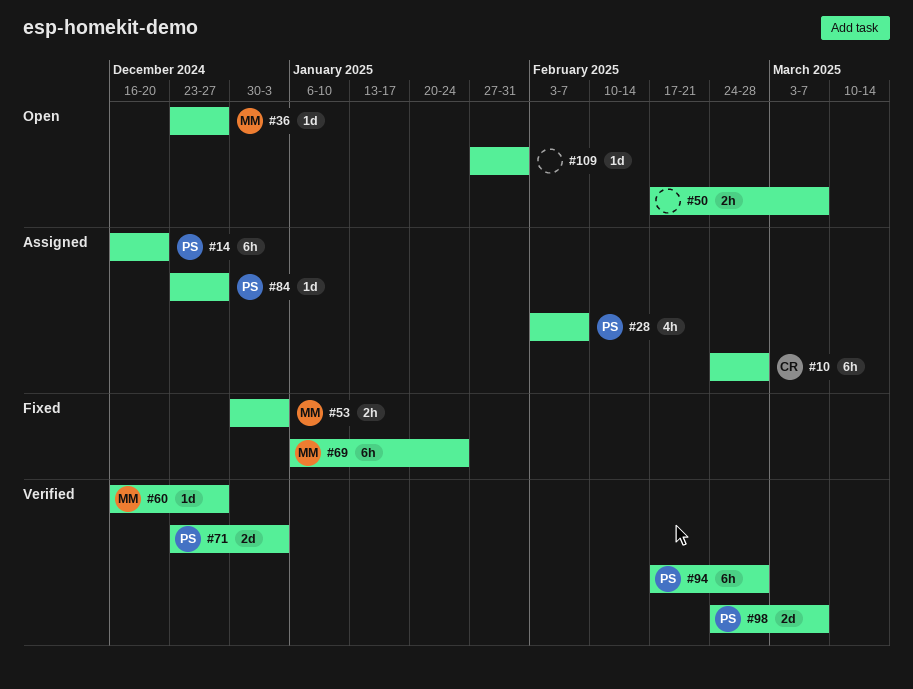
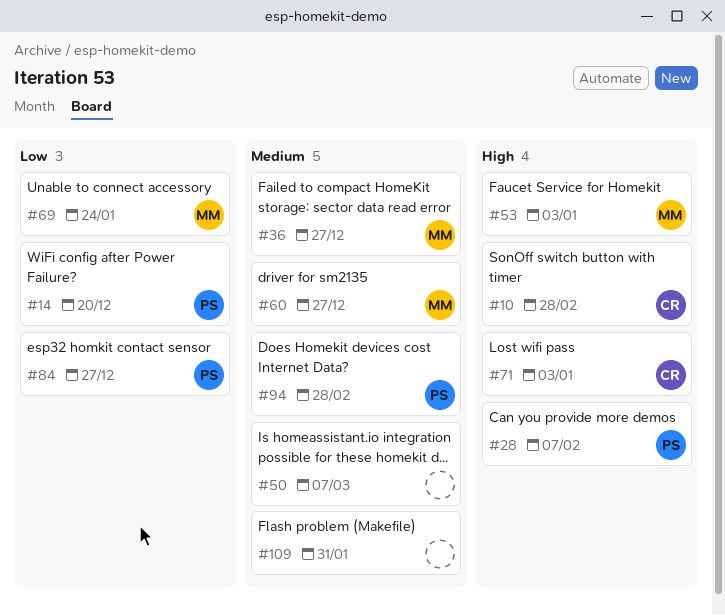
#71, owner: PS -> CR
#98: present -> none

